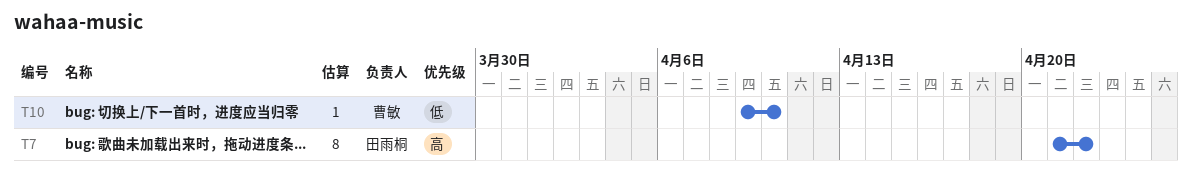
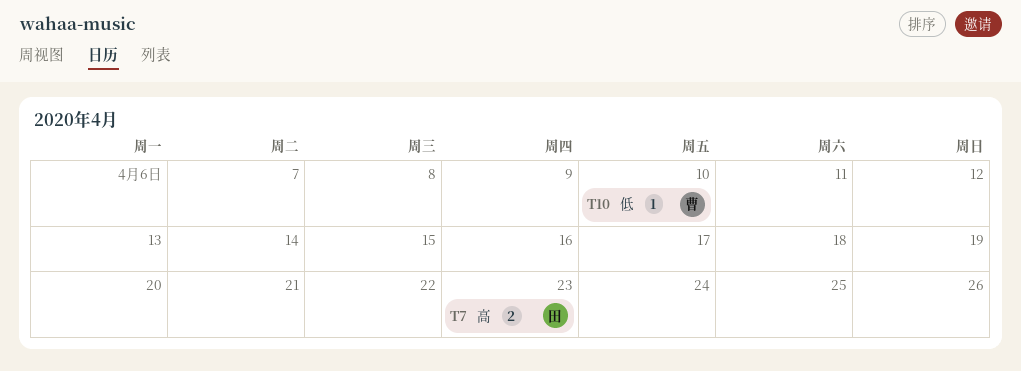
T7, estimate: 8 -> 2
T7, due: Apr 22 -> Apr 23

